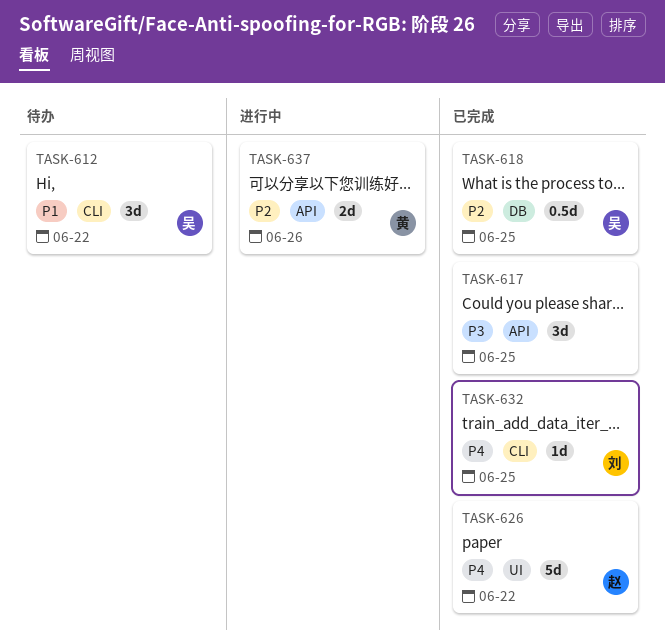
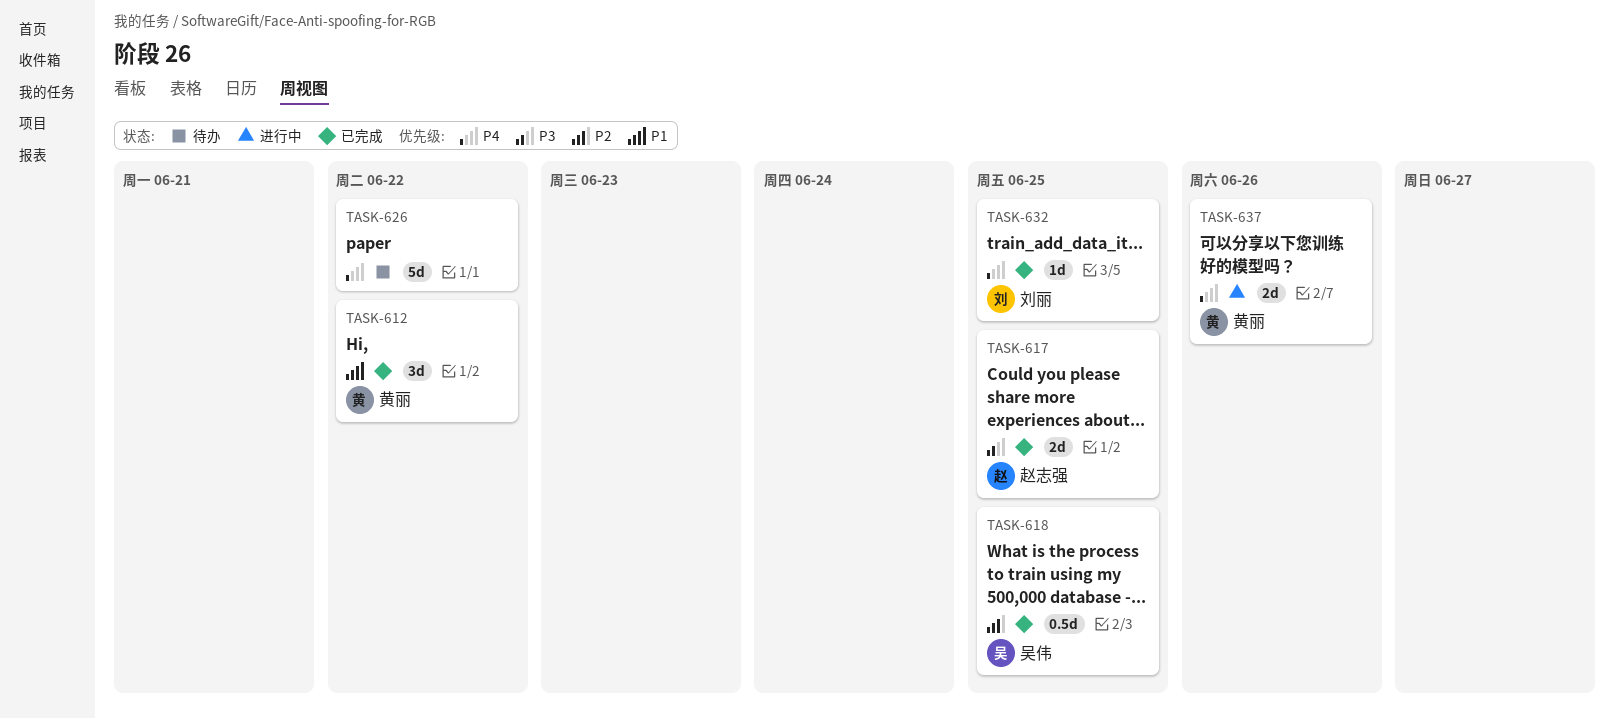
TASK-612, status: 待办 -> 已完成
TASK-612, owner: 吴伟 -> 黄丽
TASK-617, owner: none -> 赵志强
TASK-617, estimate: 3d -> 2d
TASK-626, status: 已完成 -> 待办
TASK-626, owner: 赵志强 -> none
TASK-637, priority: P2 -> P4

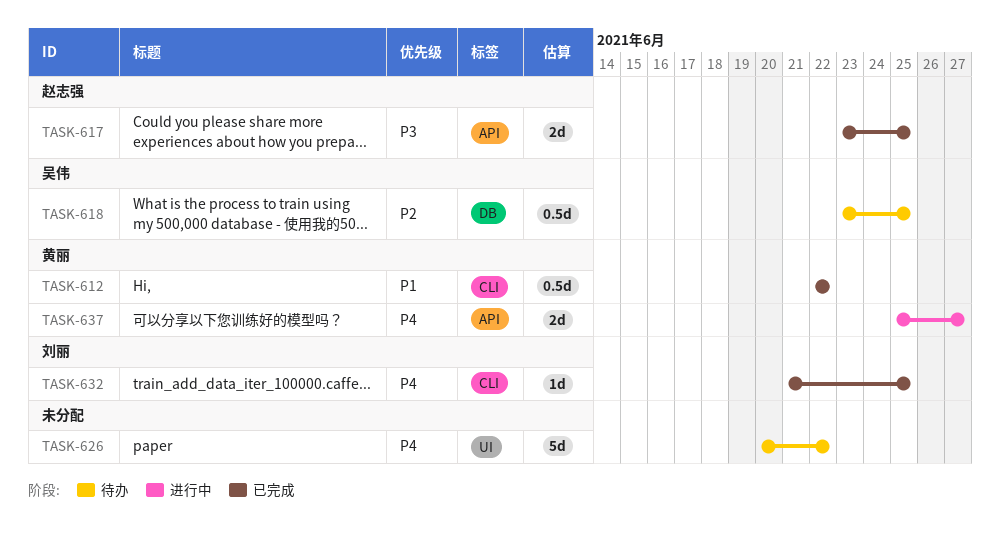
TASK-612, estimate: 3d -> 0.5d
TASK-618, status: 已完成 -> 待办
TASK-637, due: Jun 26 -> Jun 27

